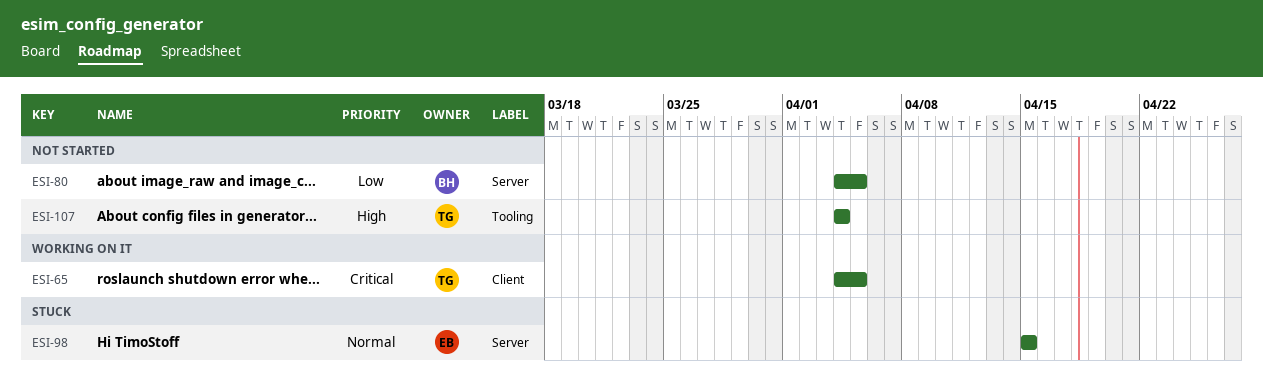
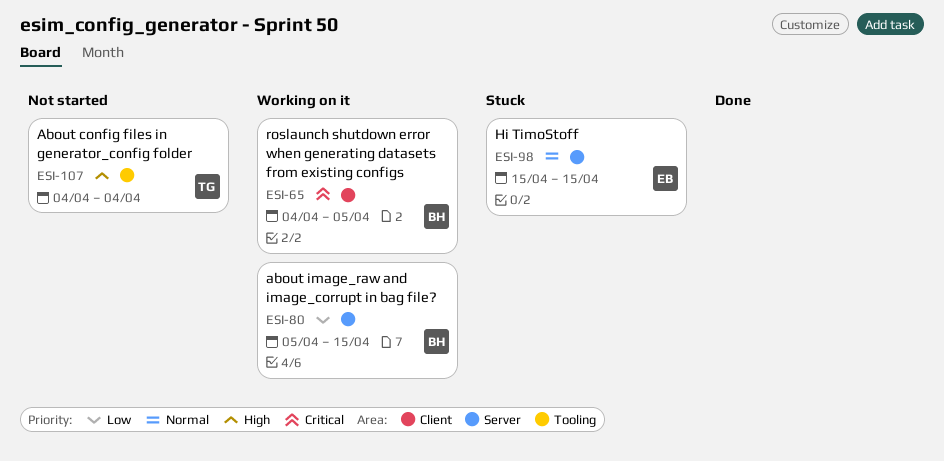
ESI-65, owner: TG -> BH
ESI-80, status: Not started -> Working on it
ESI-80, start: Apr 4 -> Apr 5
ESI-80, due: Apr 5 -> Apr 15

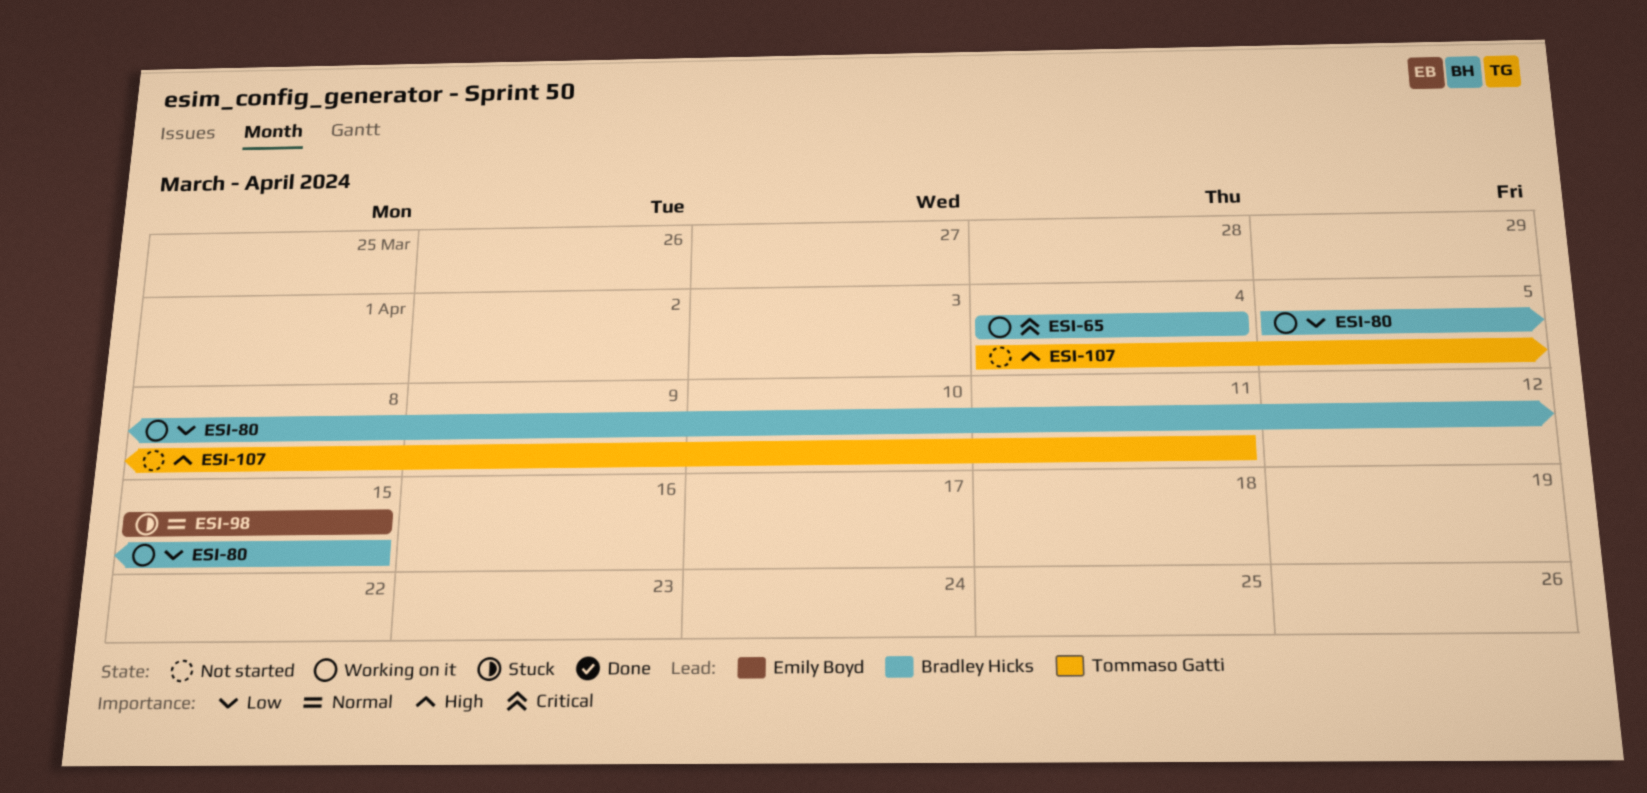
ESI-65, due: Apr 5 -> Apr 4
ESI-107, due: Apr 4 -> Apr 11

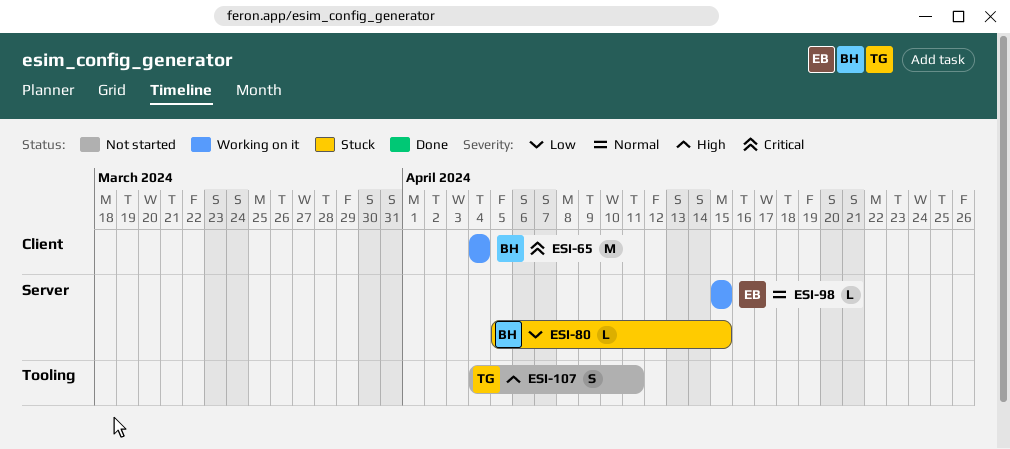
ESI-80, status: Working on it -> Stuck
ESI-98, status: Stuck -> Working on it

